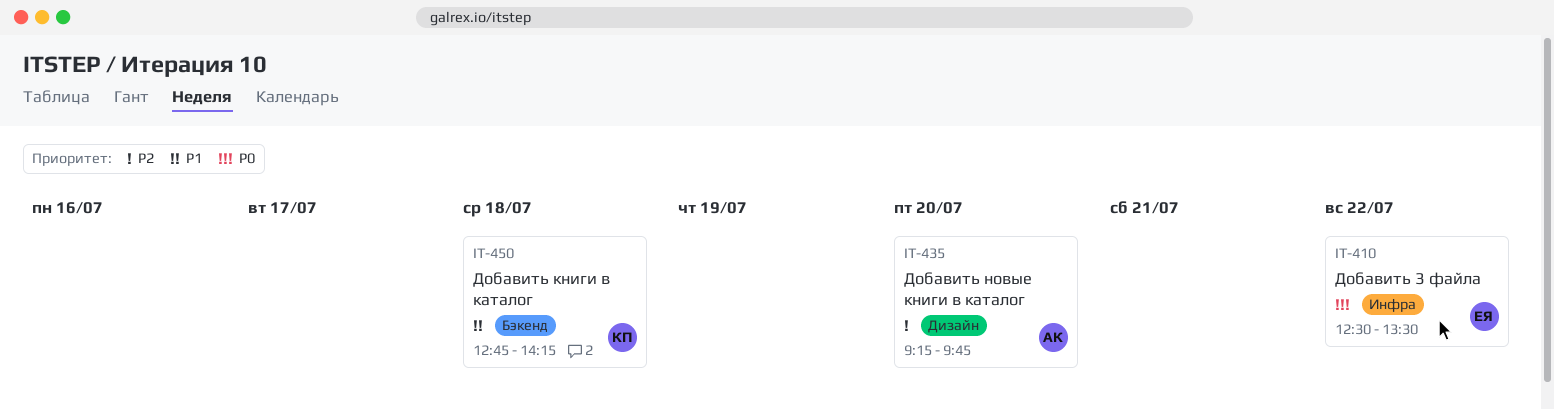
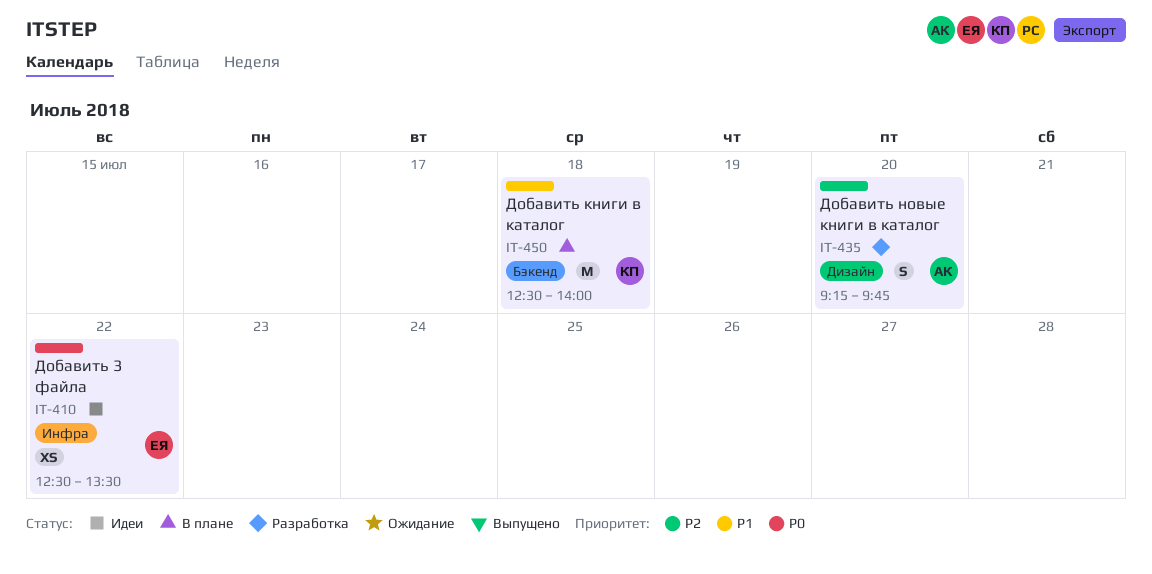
IT-450, begins: 12:45 -> 12:30
IT-450, ends: 14:15 -> 14:00

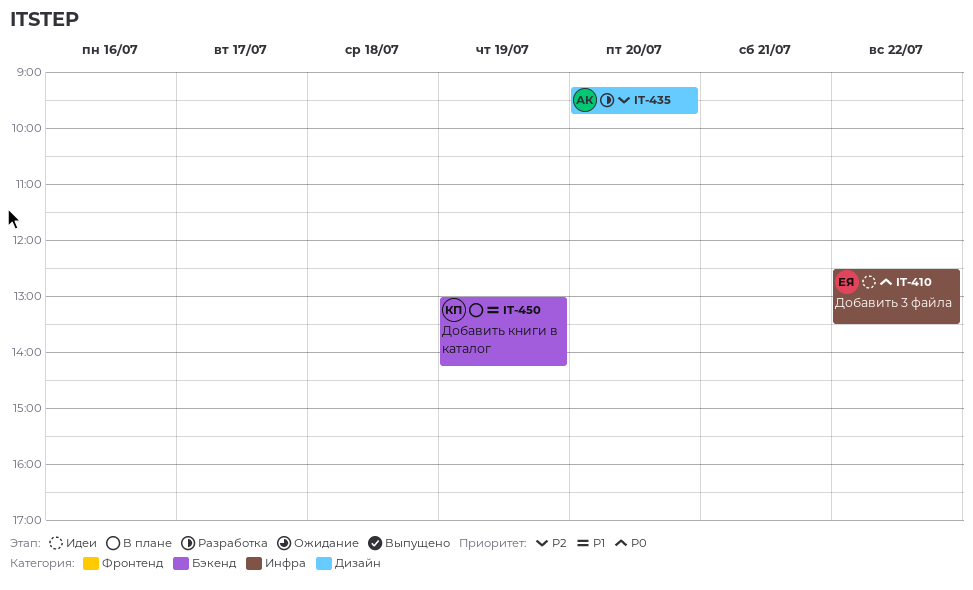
IT-450, day: Jul 18 -> Jul 19
IT-450, begins: 12:30 -> 13:00
IT-450, ends: 14:00 -> 14:15

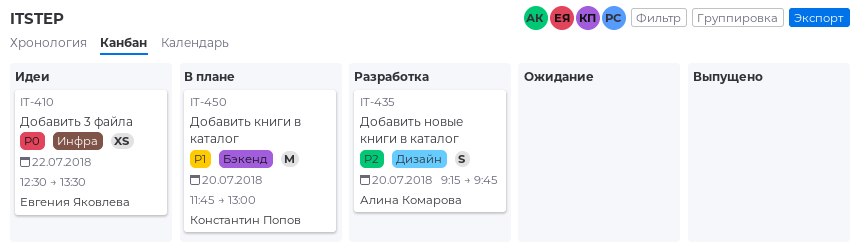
IT-450, day: Jul 19 -> Jul 20
IT-450, begins: 13:00 -> 11:45
IT-450, ends: 14:15 -> 13:00

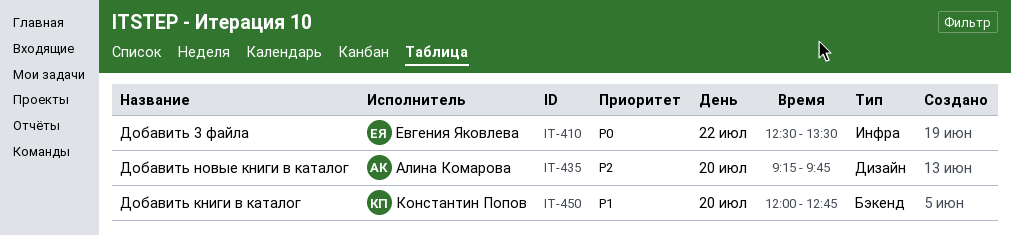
IT-450, begins: 11:45 -> 12:00
IT-450, ends: 13:00 -> 12:45

